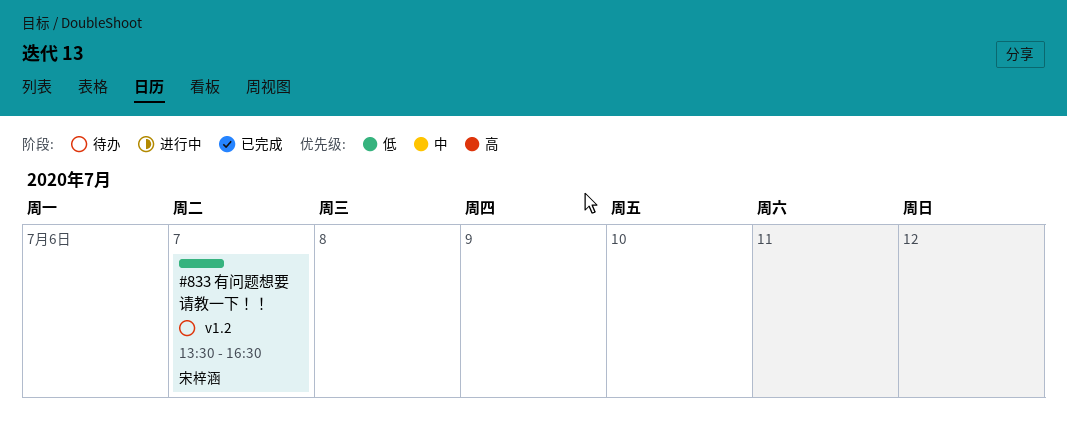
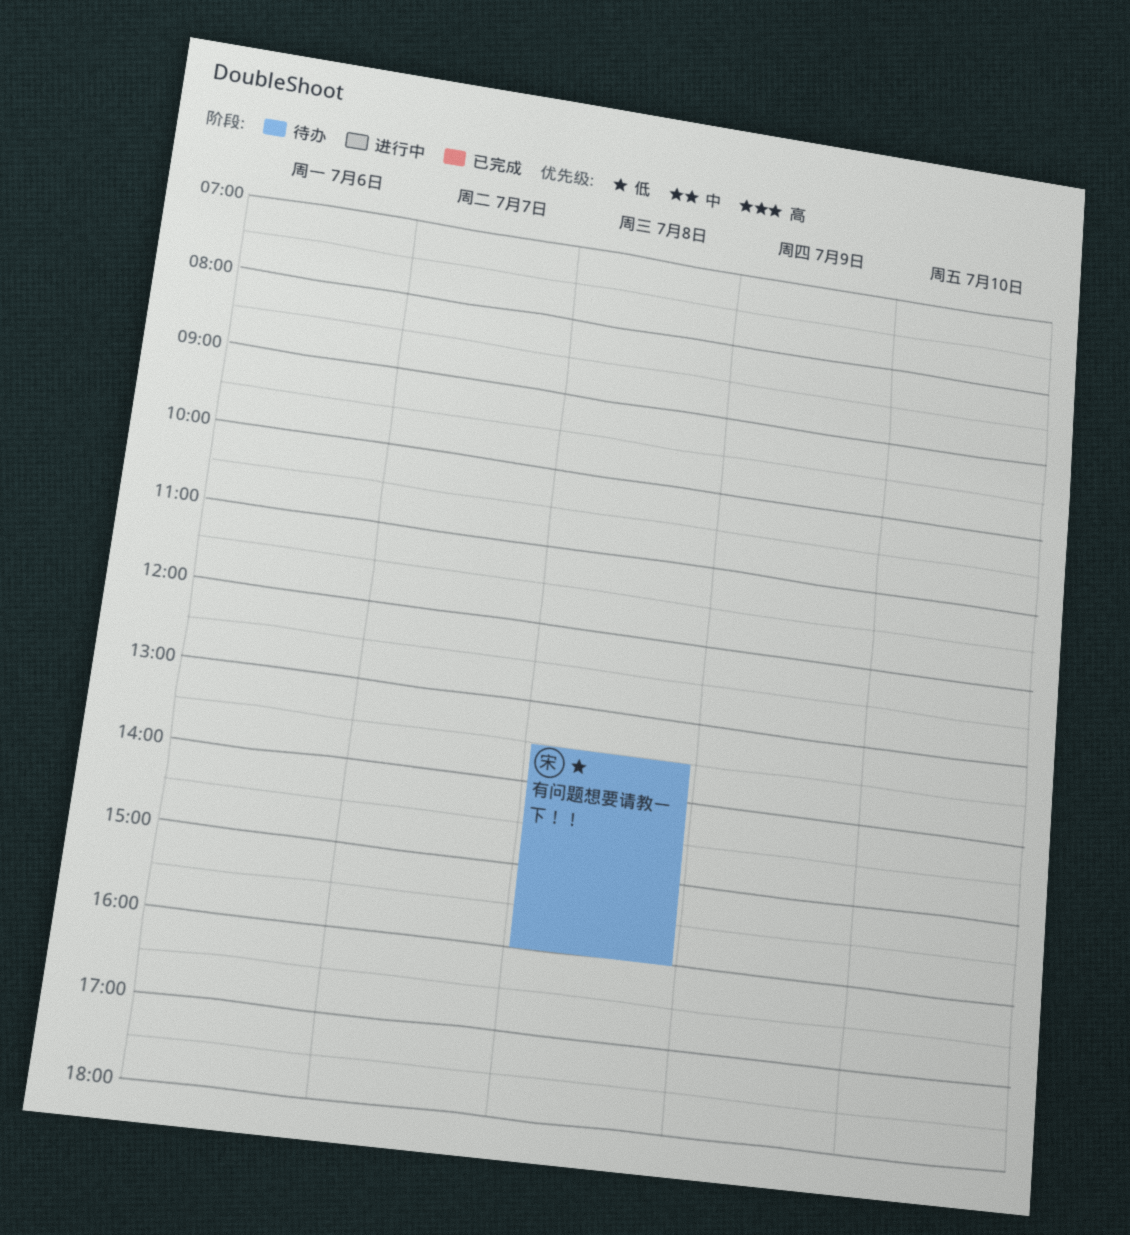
有问题想要请教一下！！, day: Jul 7 -> Jul 8
有问题想要请教一下！！, ends: 16:30 -> 16:00

